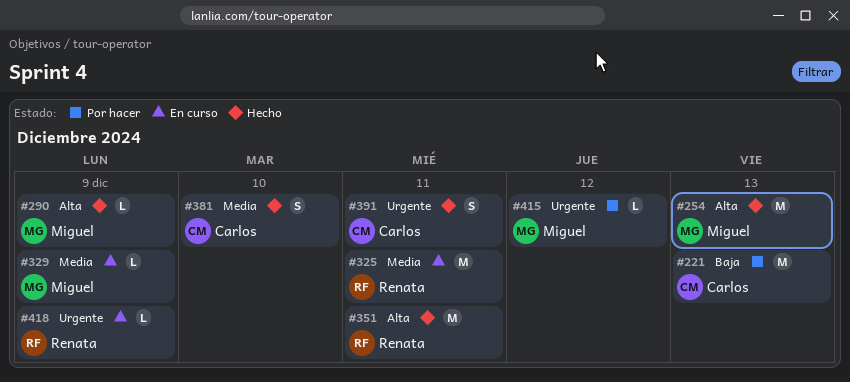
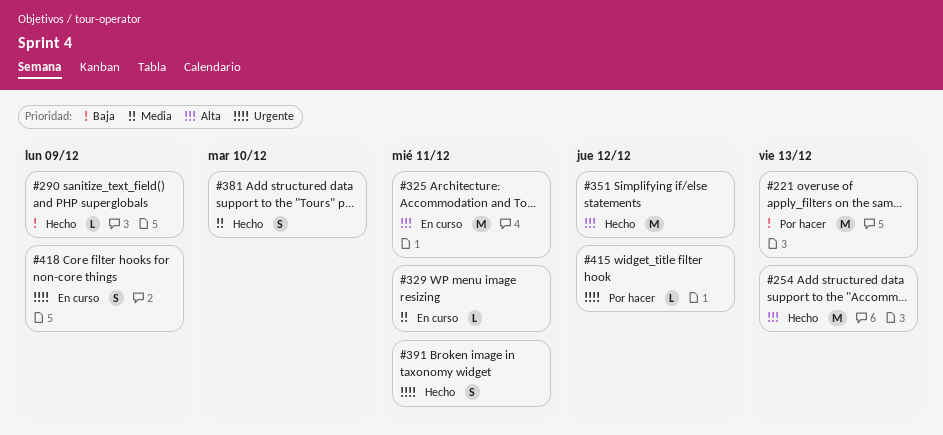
#290, priority: Alta -> Baja
#325, priority: Media -> Alta
#329, due: Dec 9 -> Dec 11
#351, due: Dec 11 -> Dec 12
#418, estimate: L -> S

